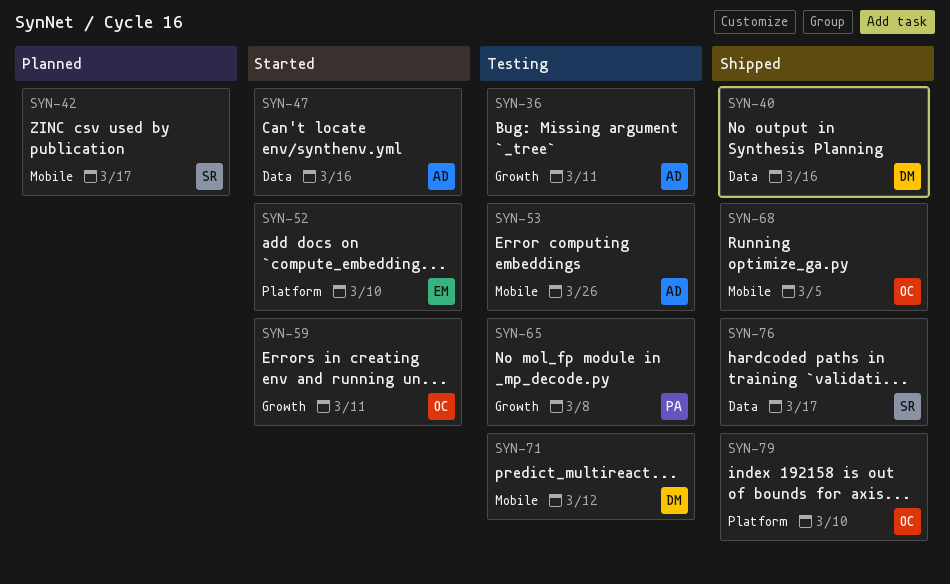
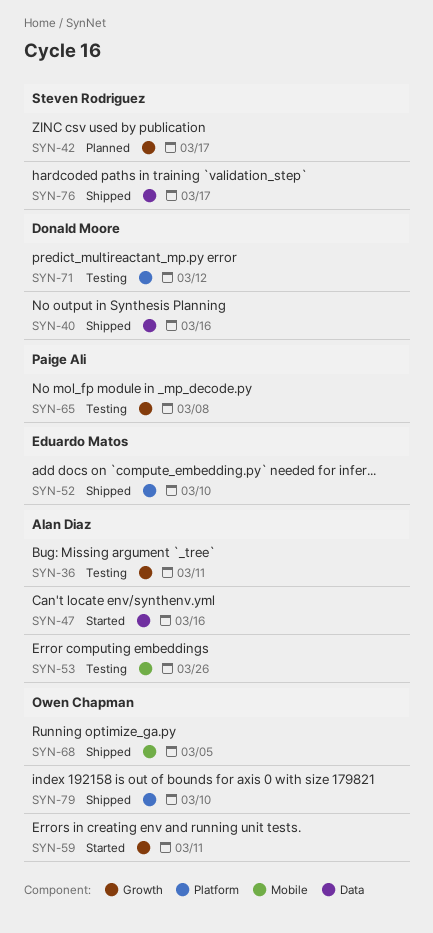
SYN-42, label: Mobile -> Growth
SYN-52, status: Started -> Shipped
SYN-71, label: Mobile -> Platform

